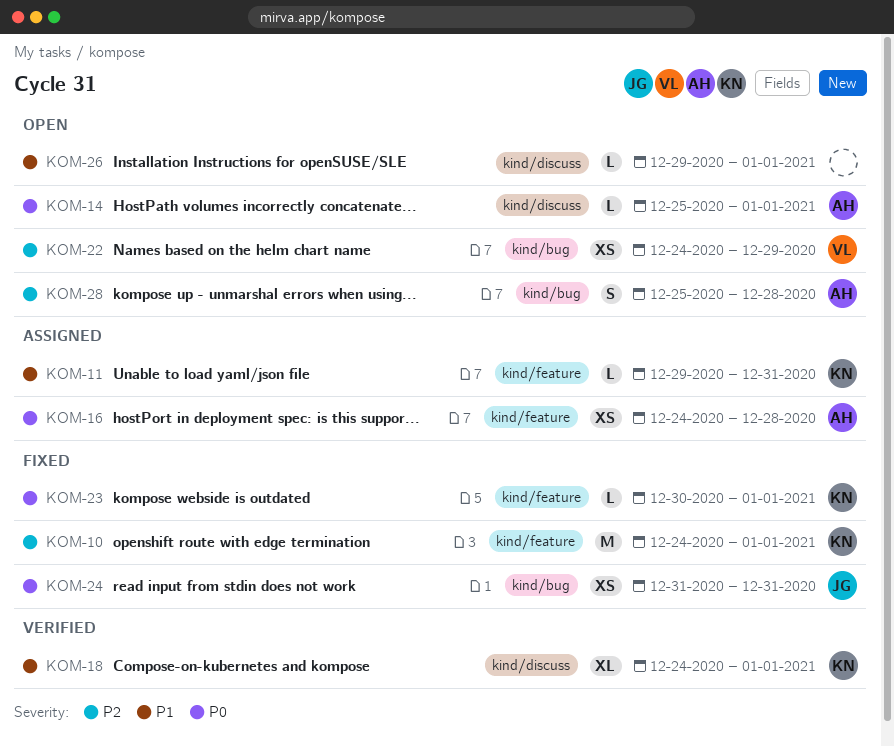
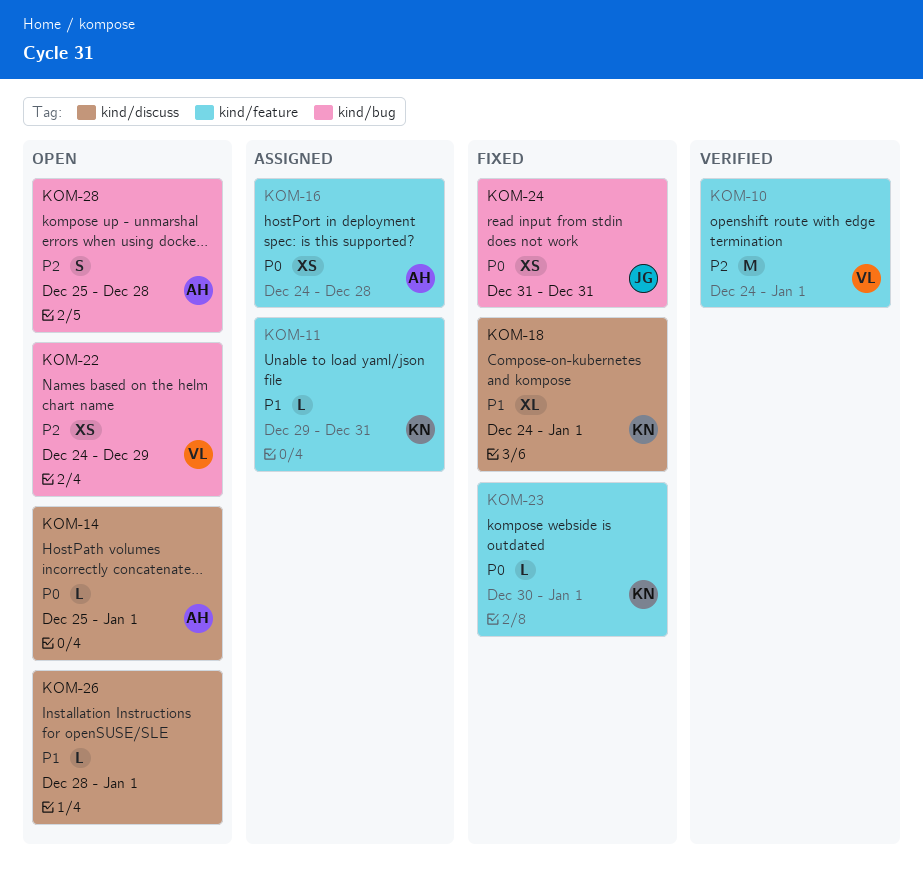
KOM-10, status: Fixed -> Verified
KOM-10, owner: KN -> VL
KOM-18, status: Verified -> Fixed
KOM-26, start: Dec 29 -> Dec 28

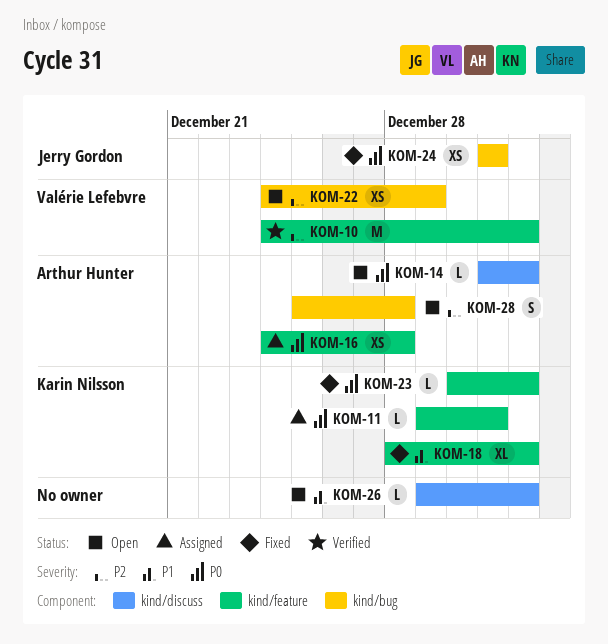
KOM-11, priority: P1 -> P0
KOM-14, start: Dec 25 -> Dec 31
KOM-18, label: kind/discuss -> kind/feature
KOM-18, start: Dec 24 -> Dec 28
KOM-26, start: Dec 28 -> Dec 29

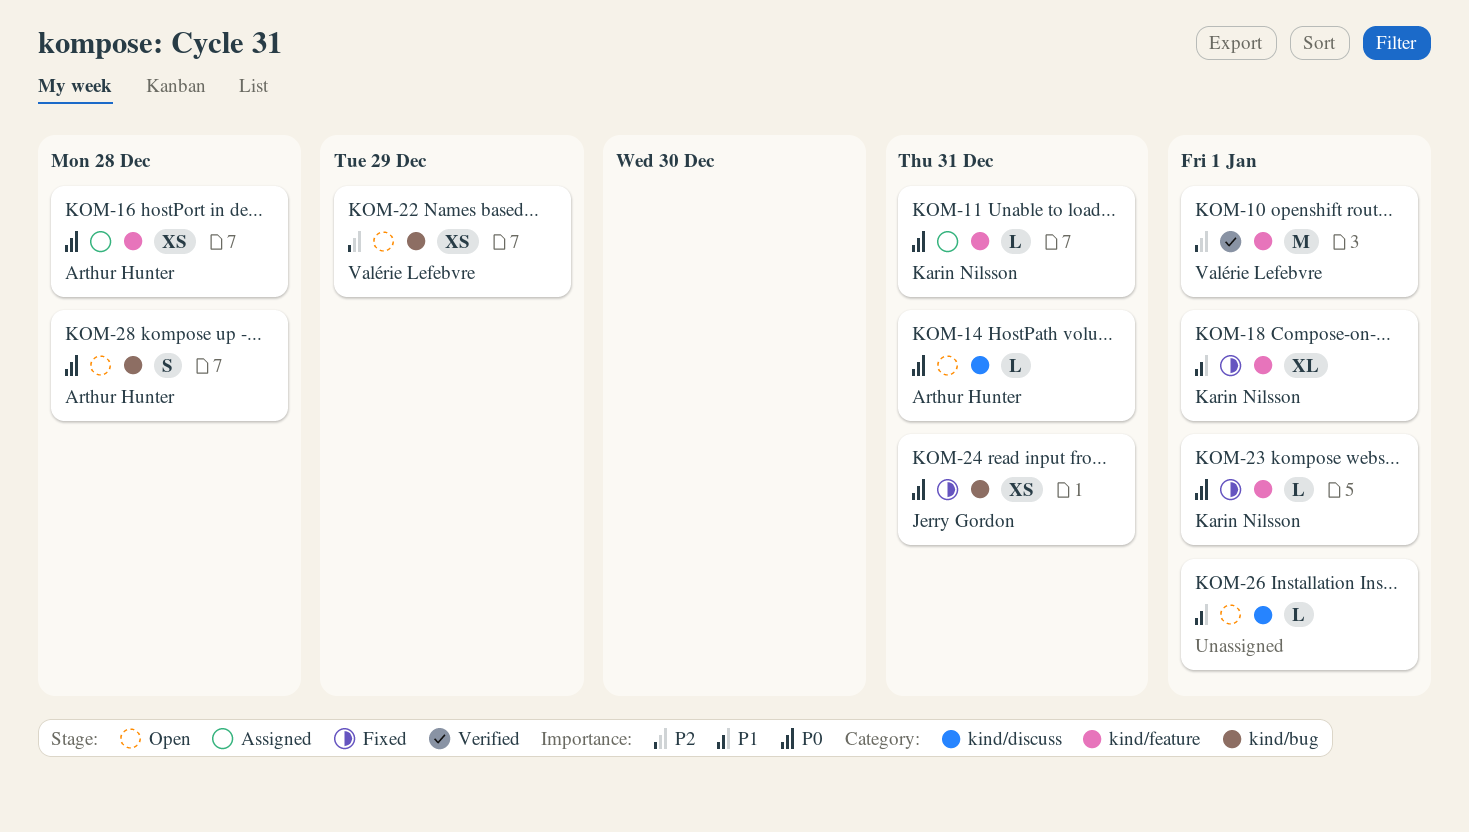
KOM-14, due: Jan 1 -> Dec 31
KOM-28, priority: P2 -> P0

